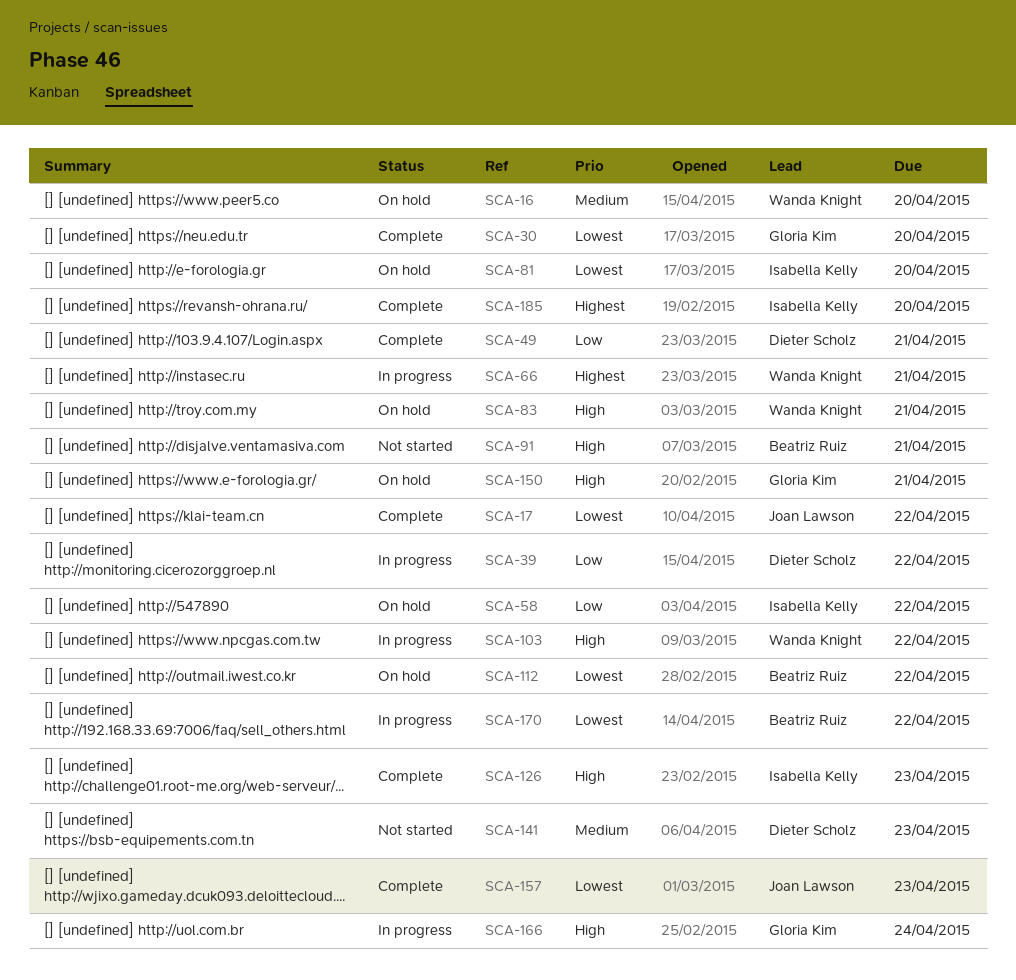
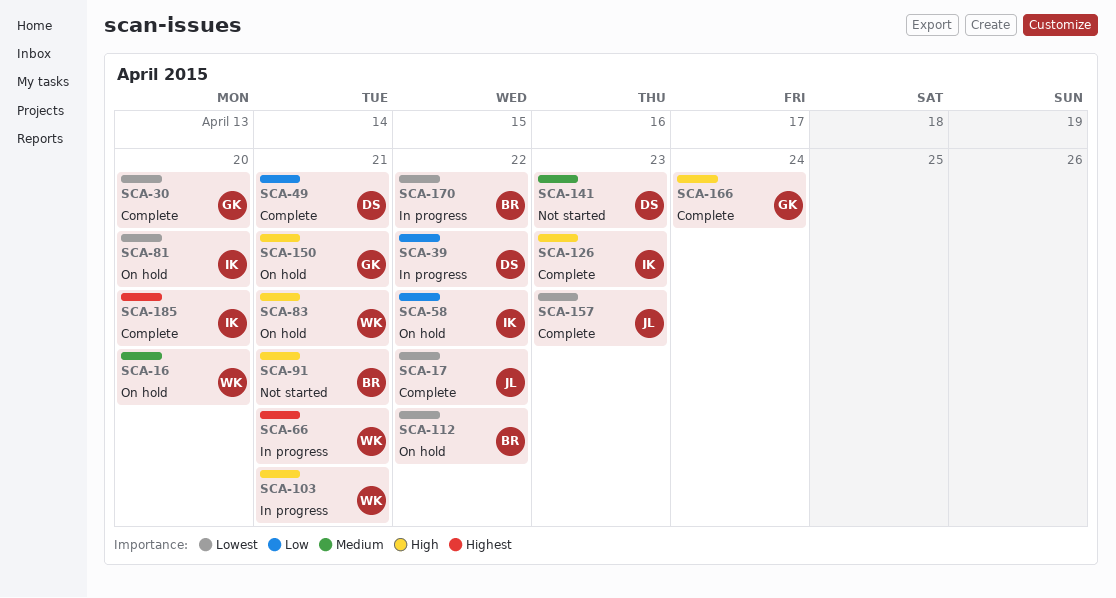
SCA-103, due: Apr 22 -> Apr 21
SCA-166, status: In progress -> Complete

